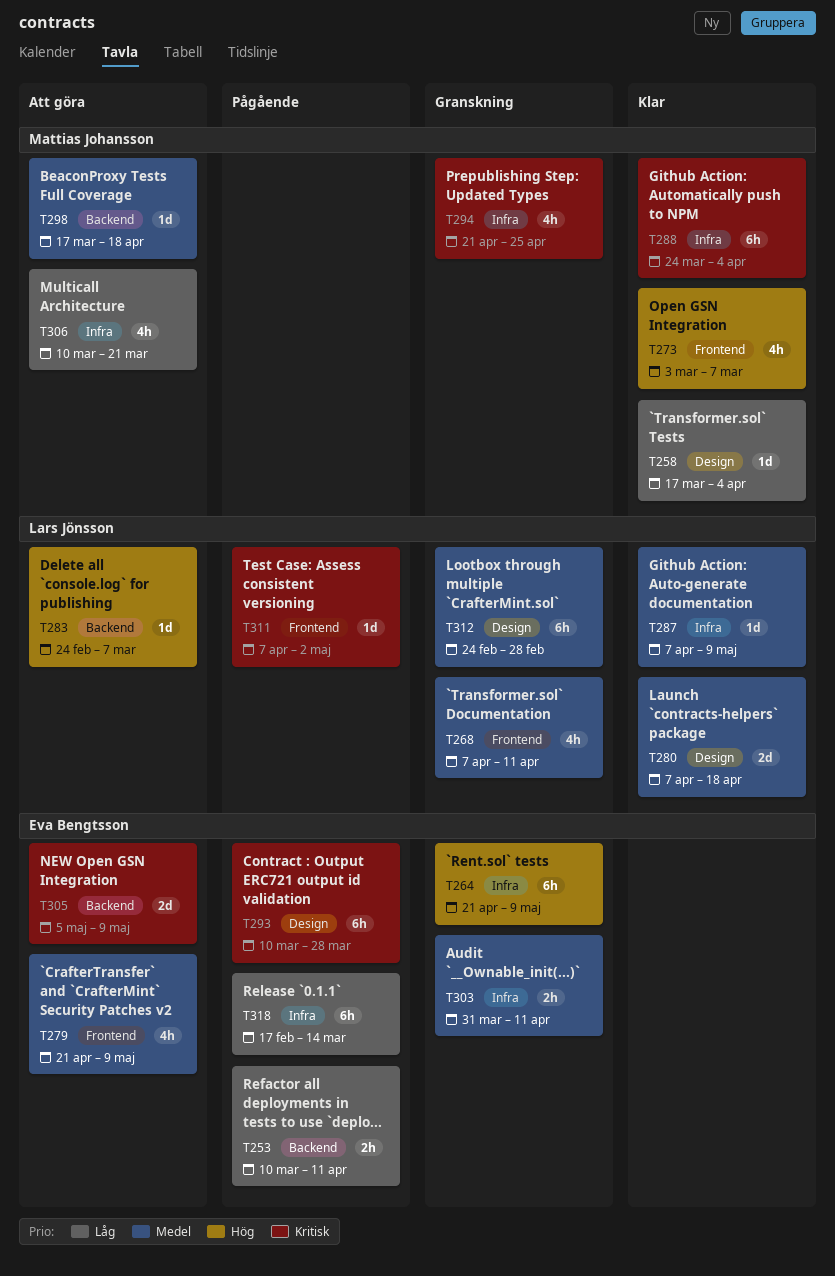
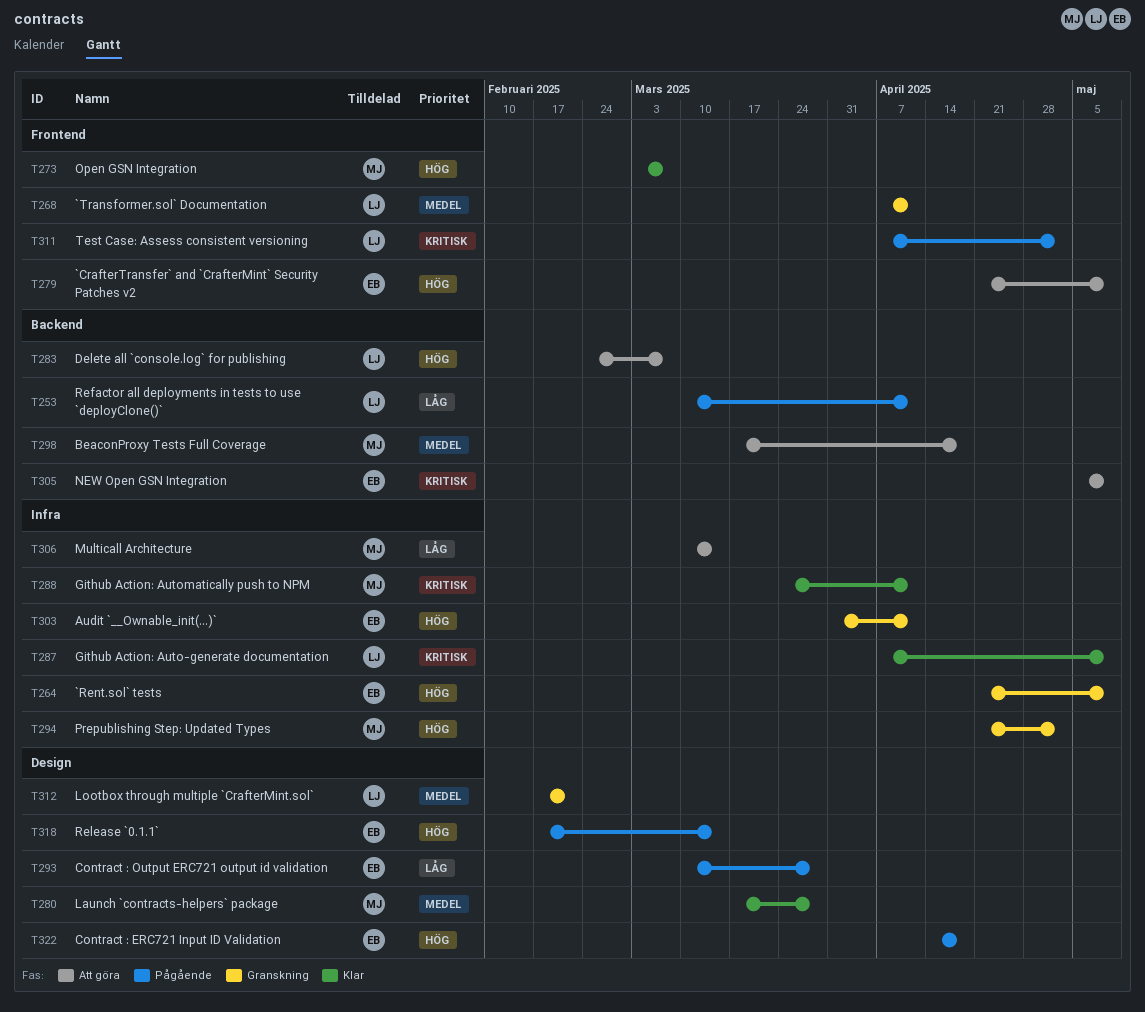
T253, owner: Eva Bengtsson -> Lars Jönsson
T258: present -> none
T279, priority: Medel -> Hög
T280, owner: Lars Jönsson -> Mattias Johansson
T280, start: Apr 7 -> Mar 17
T280, due: Apr 18 -> Mar 28
T287, priority: Medel -> Kritisk
T288, due: Apr 4 -> Apr 11
T293, priority: Kritisk -> Låg
T294, priority: Kritisk -> Hög
T294, due: Apr 25 -> May 2
T303, priority: Medel -> Hög
T306, due: Mar 21 -> Mar 14
T312, start: Feb 24 -> Feb 17
T312, due: Feb 28 -> Feb 21
T318, priority: Låg -> Hög
T318, label: Infra -> Design
T322: none -> present

